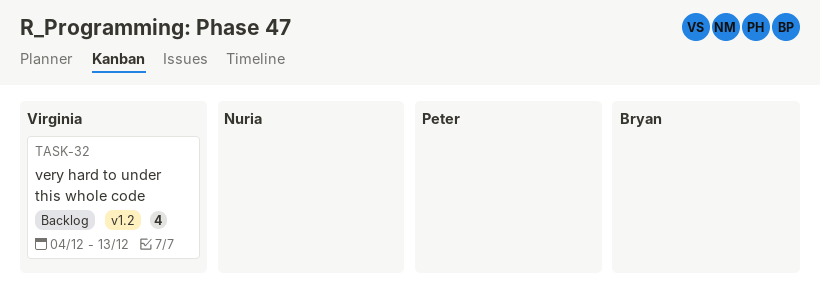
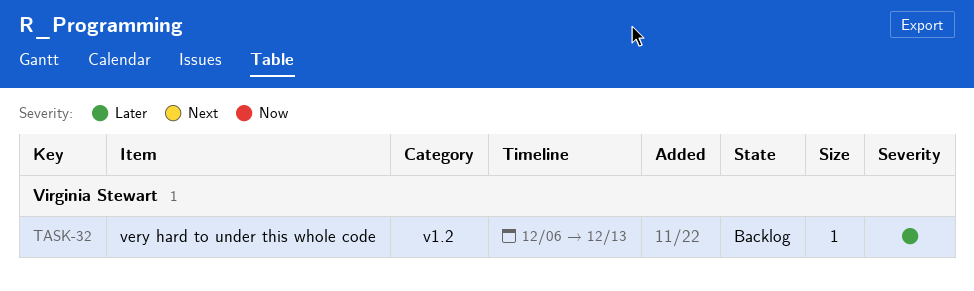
TASK-32, estimate: 4 -> 1
TASK-32, start: Dec 4 -> Dec 6

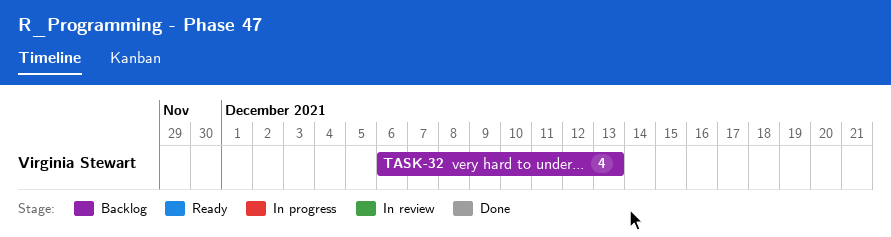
TASK-32, estimate: 1 -> 4

